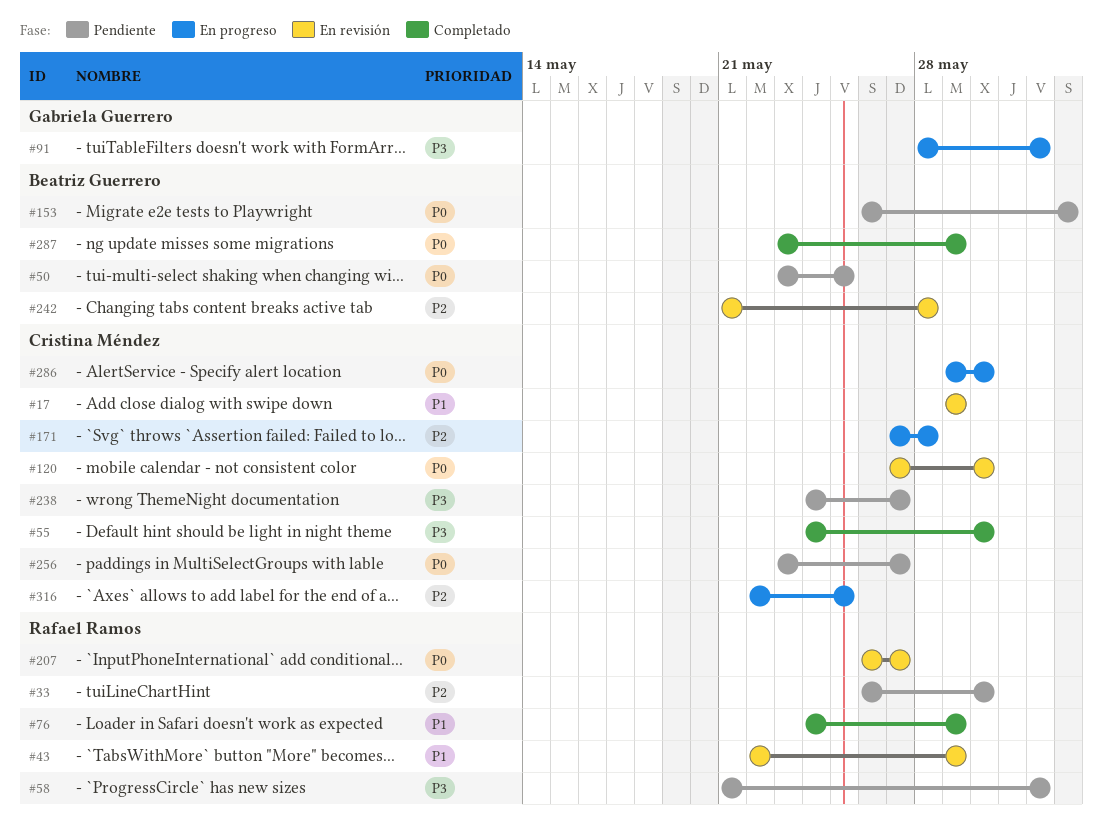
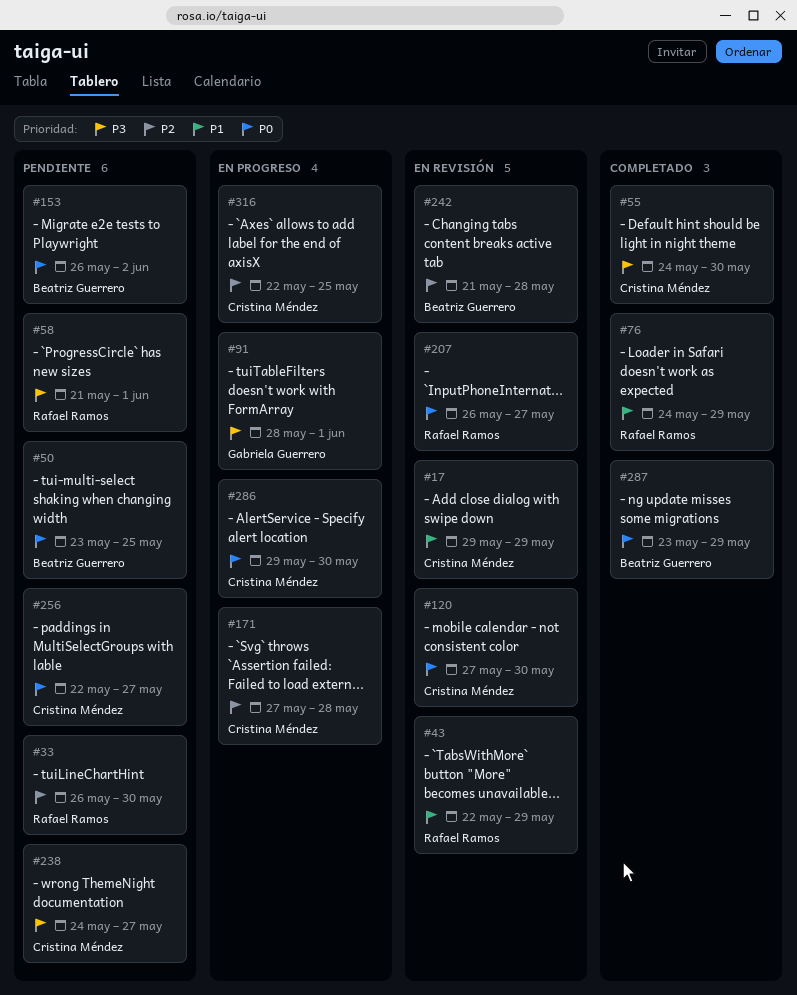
#256, start: May 23 -> May 22

